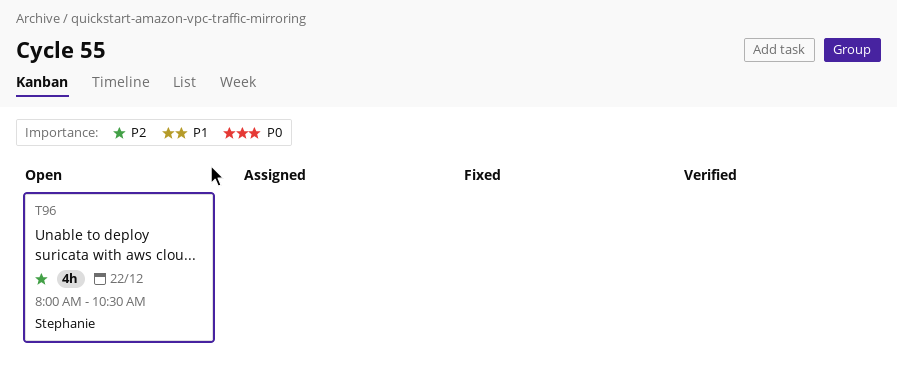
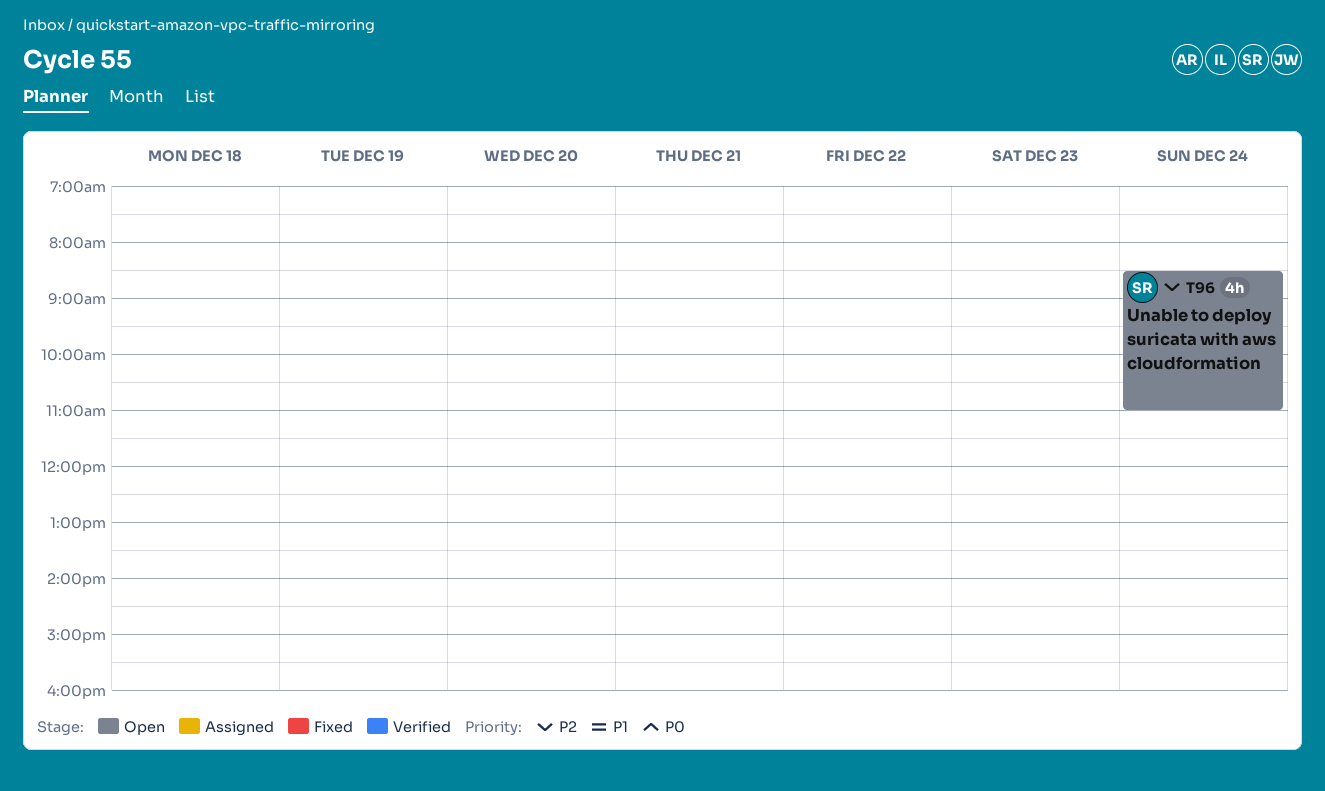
T96, day: Dec 22 -> Dec 24
T96, begins: 08:00 -> 08:30
T96, ends: 10:30 -> 11:00

